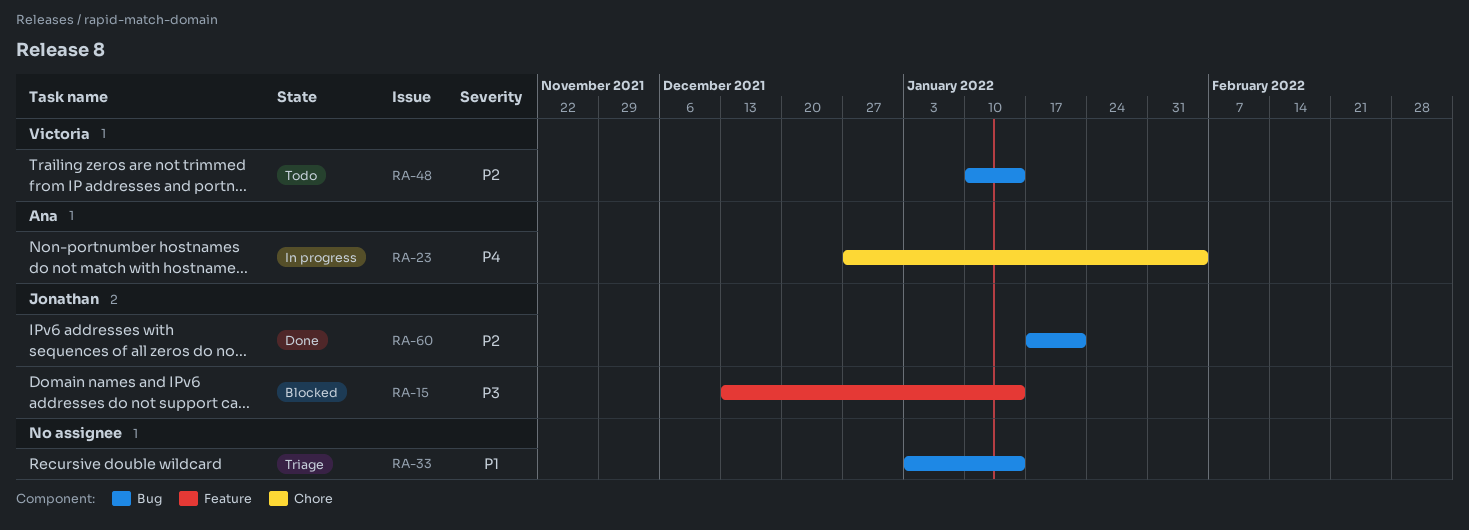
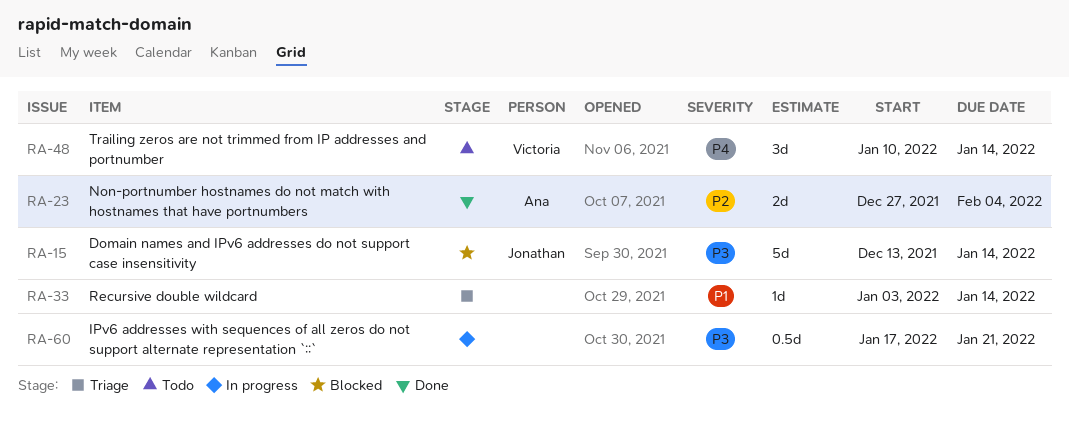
RA-23, status: In progress -> Done
RA-23, priority: P4 -> P2
RA-48, priority: P2 -> P4
RA-60, status: Done -> In progress
RA-60, owner: Jonathan -> none
RA-60, priority: P2 -> P3

